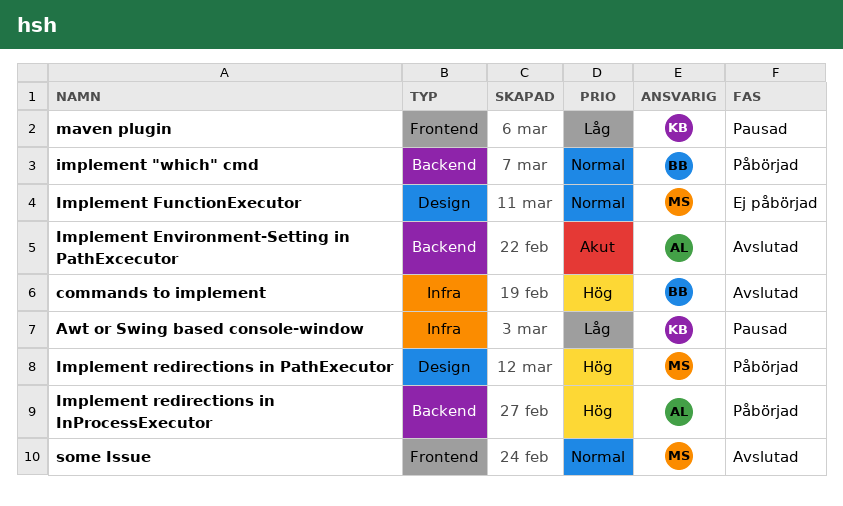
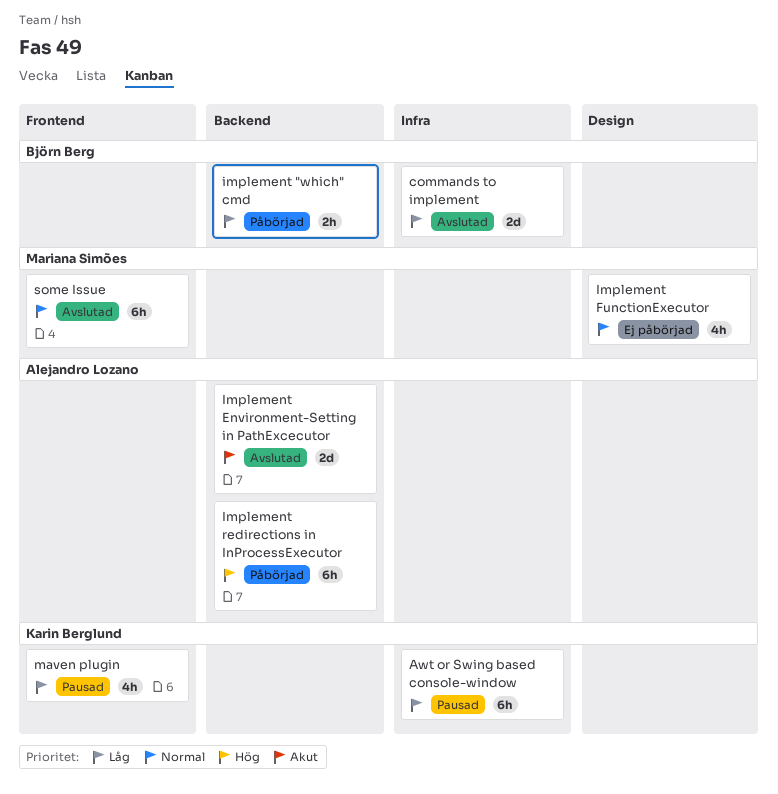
commands to implement, priority: Hög -> Låg
implement "which" cmd, priority: Normal -> Låg
Implement redirections in PathExecutor: present -> none

